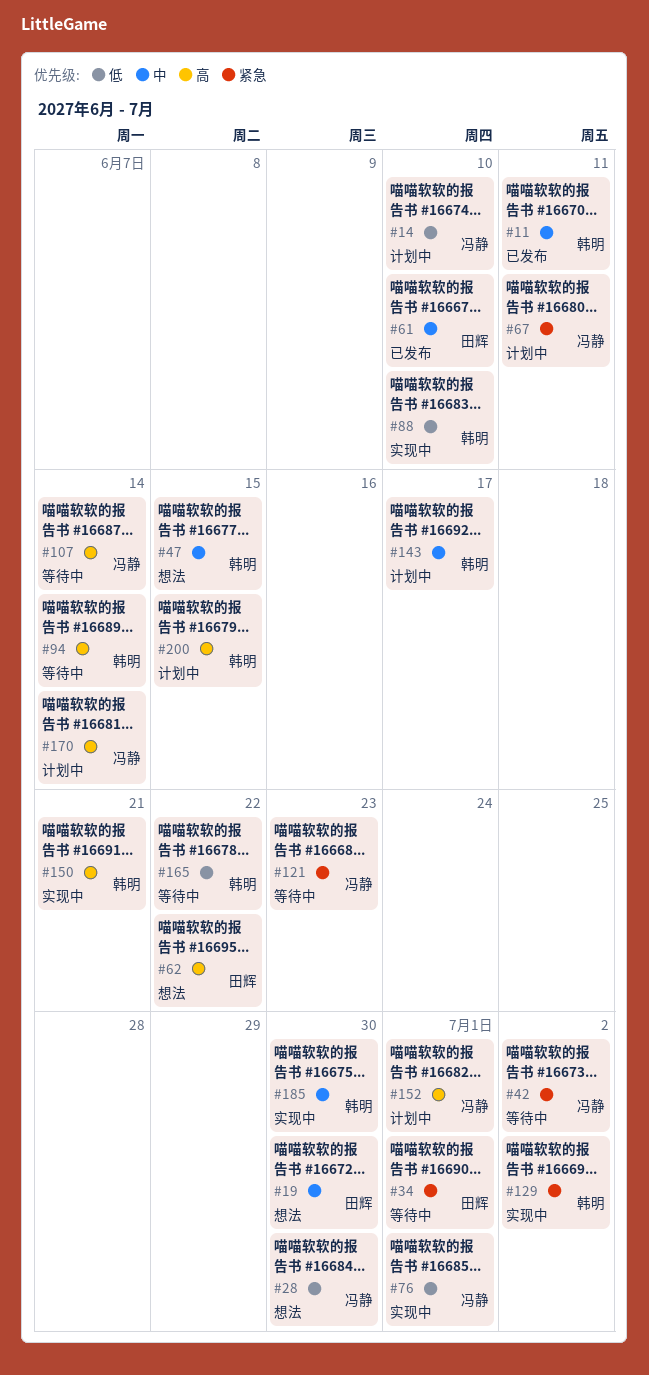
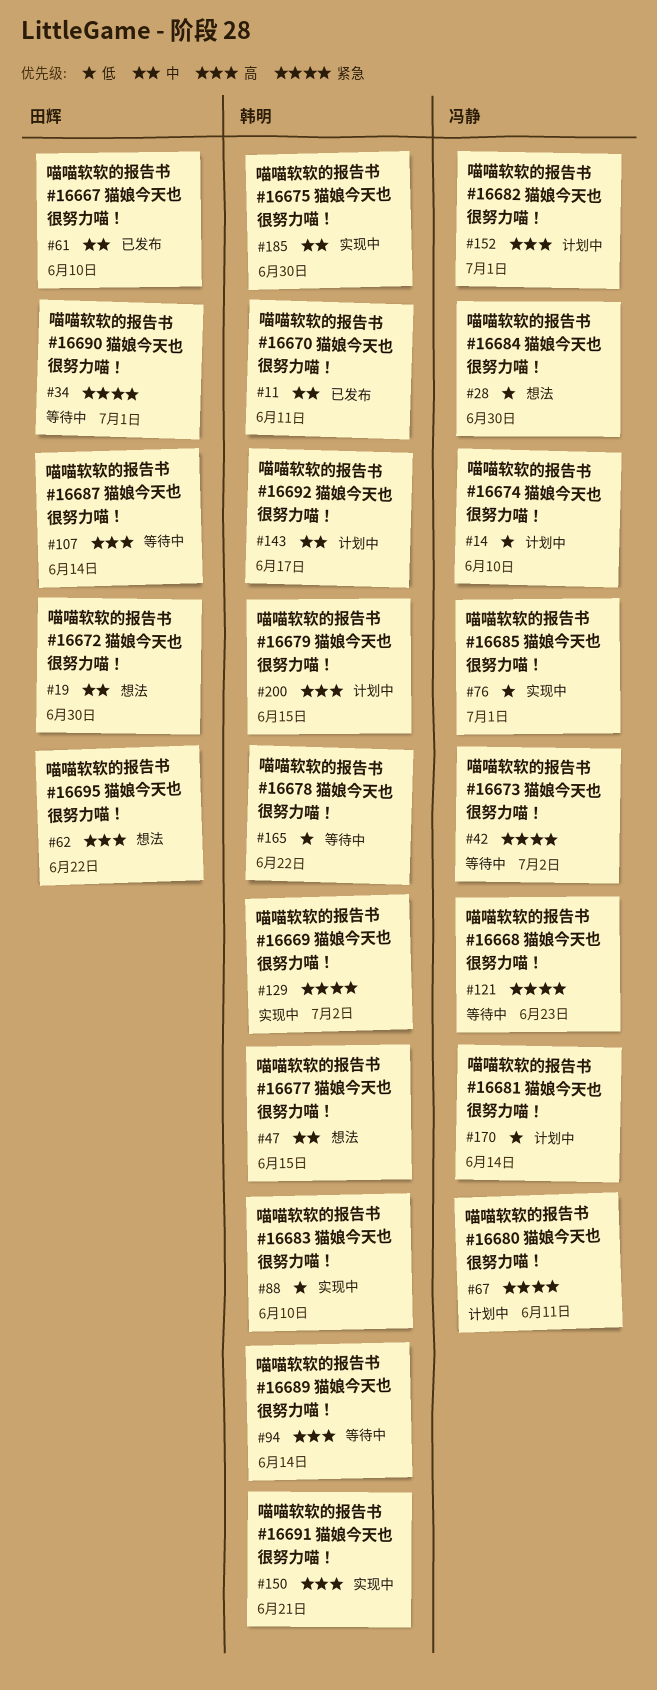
#107, owner: 冯静 -> 田辉
#170, priority: 高 -> 低

